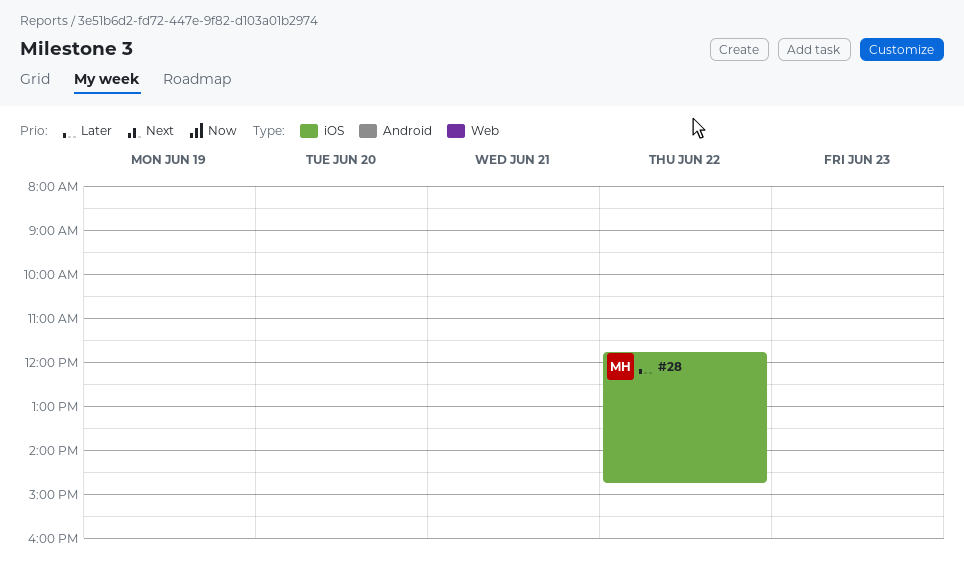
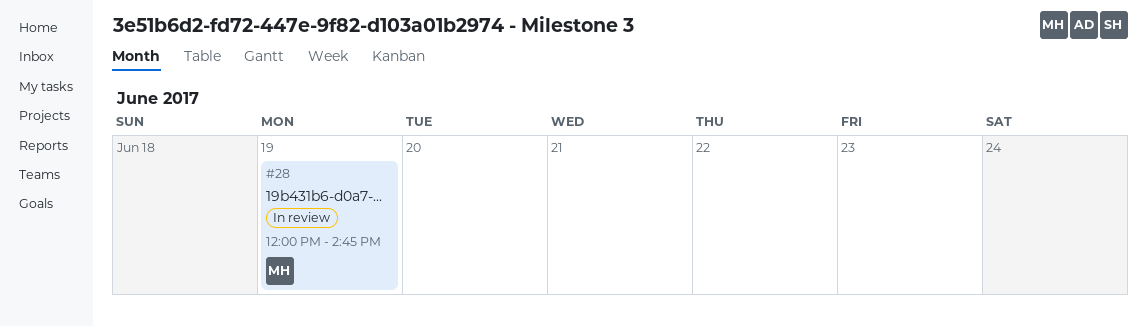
#28, day: Jun 22 -> Jun 19
#28, begins: 11:45 -> 12:00

